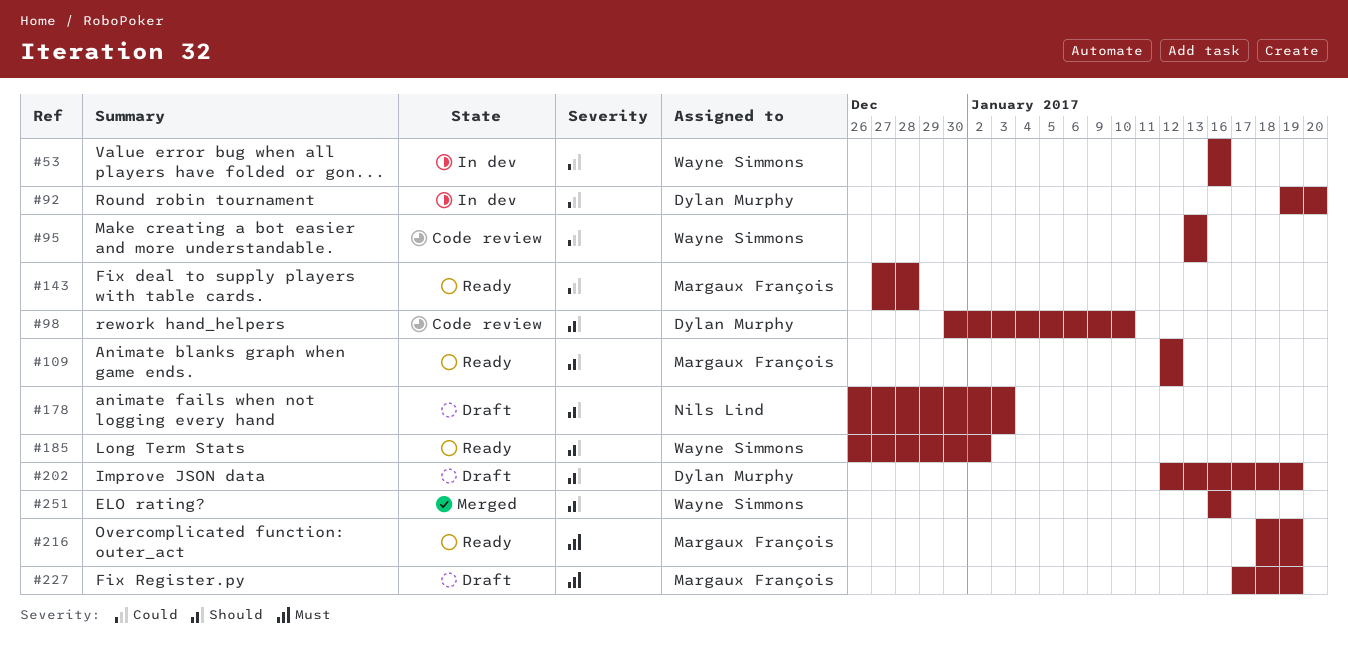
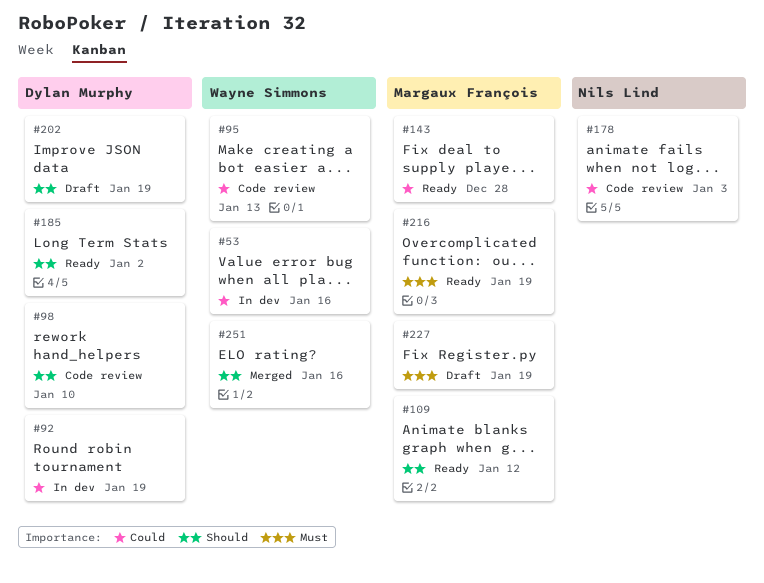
#92, due: Jan 20 -> Jan 19
#178, status: Draft -> Code review
#178, priority: Should -> Could
#185, owner: Wayne Simmons -> Dylan Murphy

